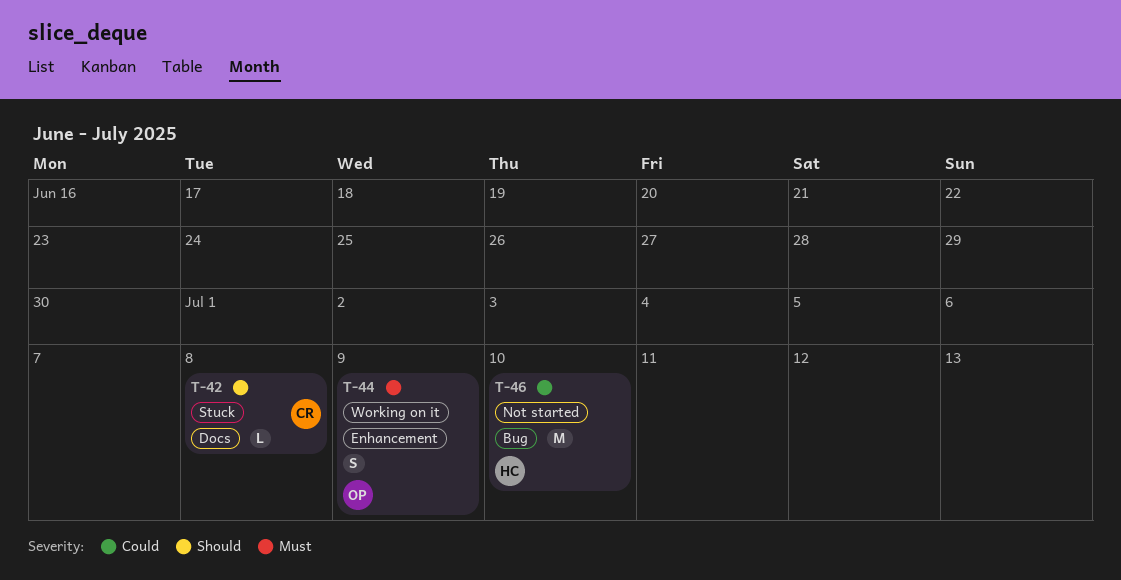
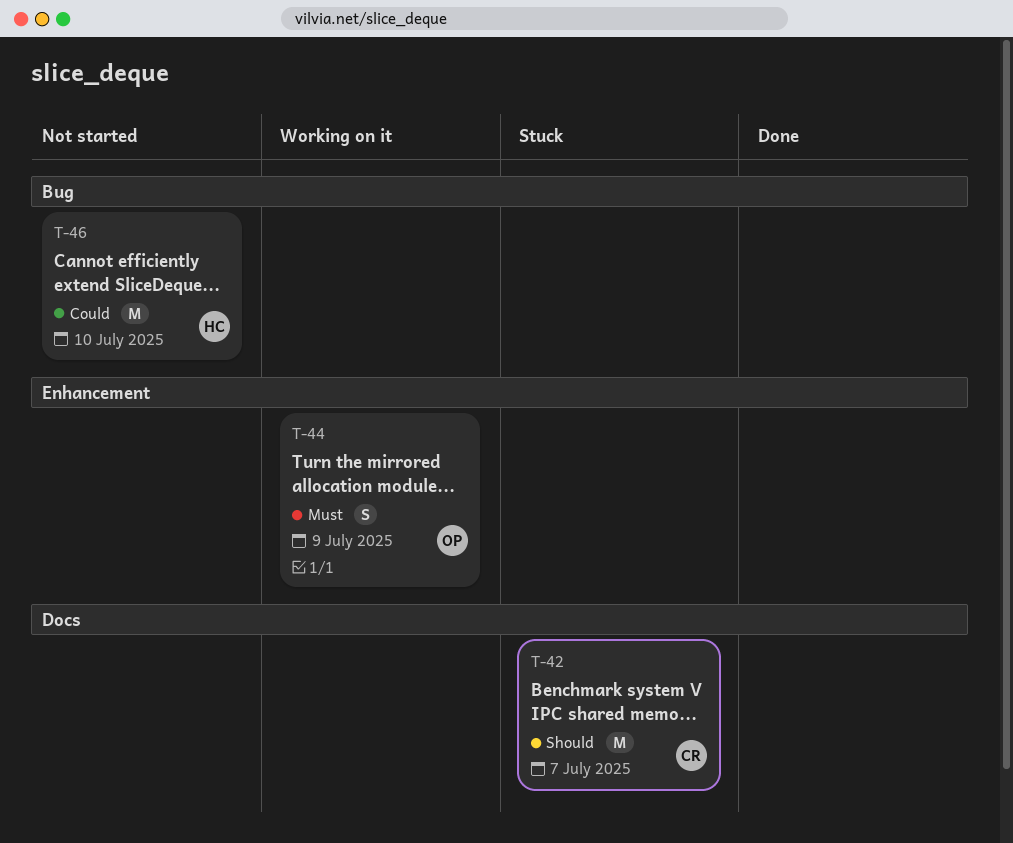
T-42, estimate: L -> M
T-42, due: Jul 8 -> Jul 7

